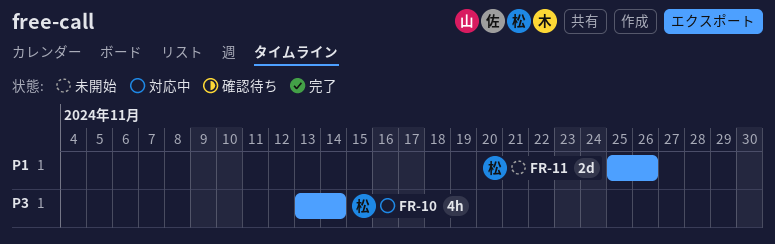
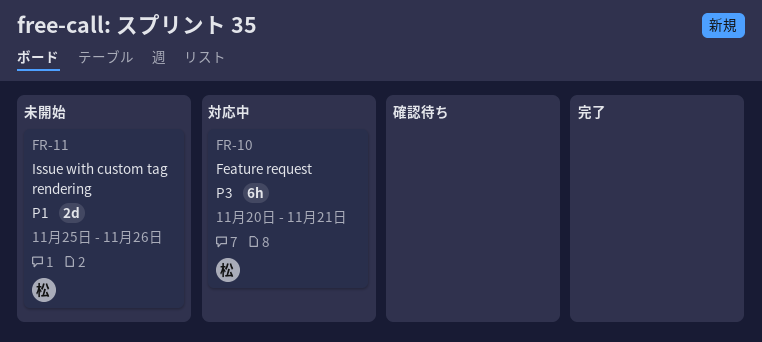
FR-10, estimate: 4h -> 6h
FR-10, start: Nov 13 -> Nov 20
FR-10, due: Nov 14 -> Nov 21

